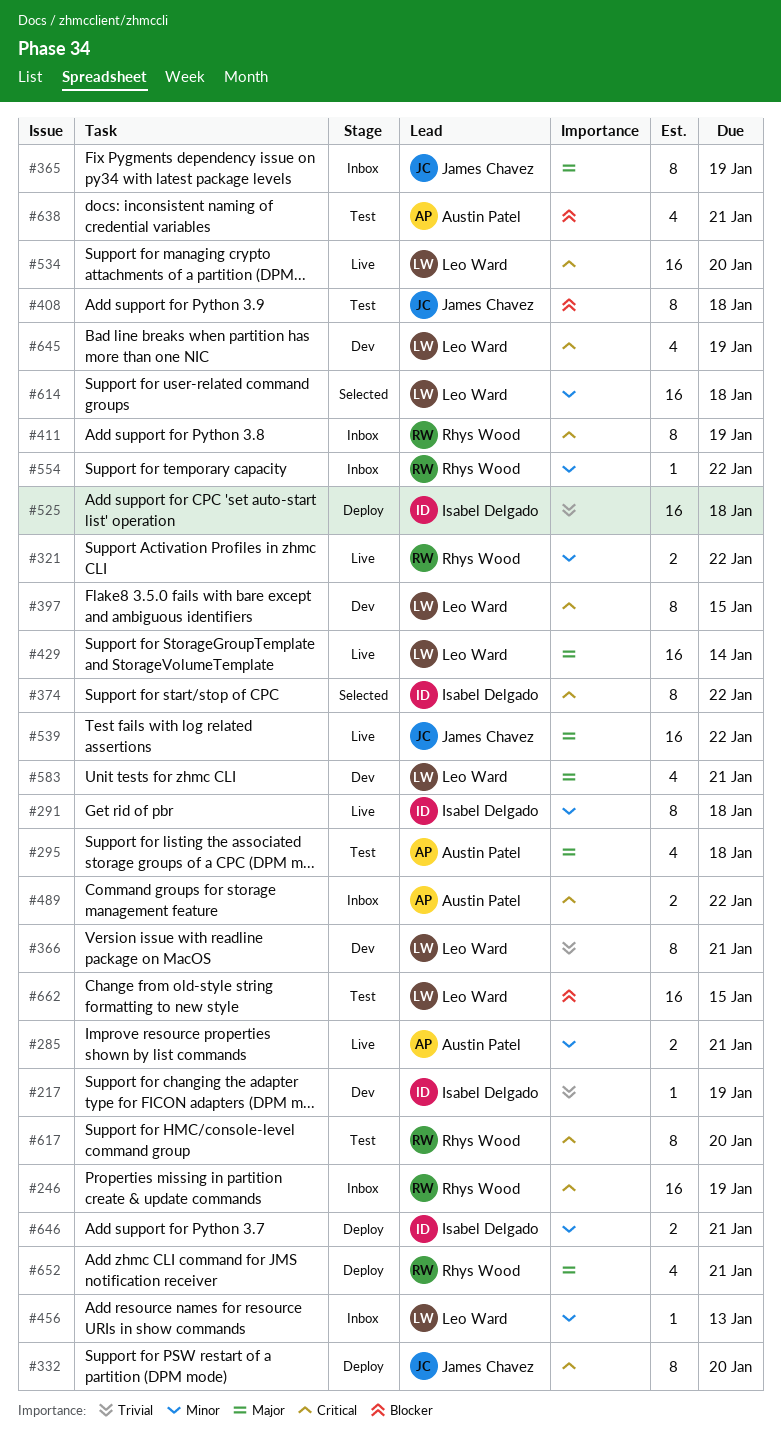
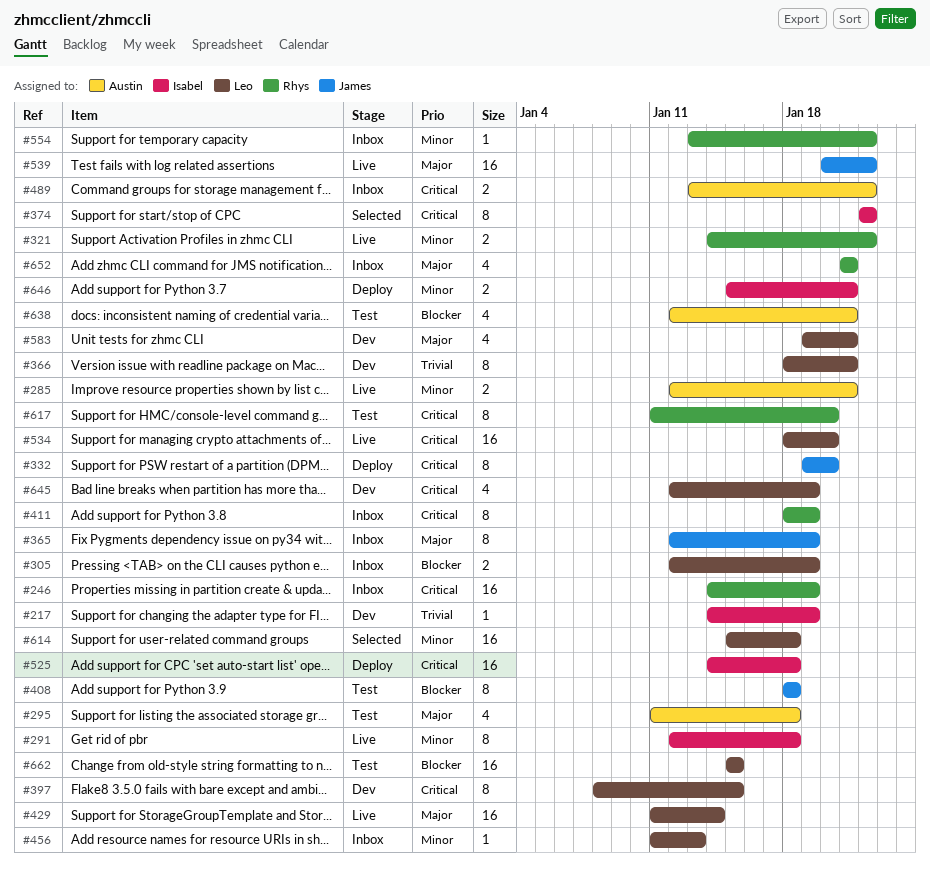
#305: none -> present
#525, priority: Trivial -> Critical
#652, status: Deploy -> Inbox

